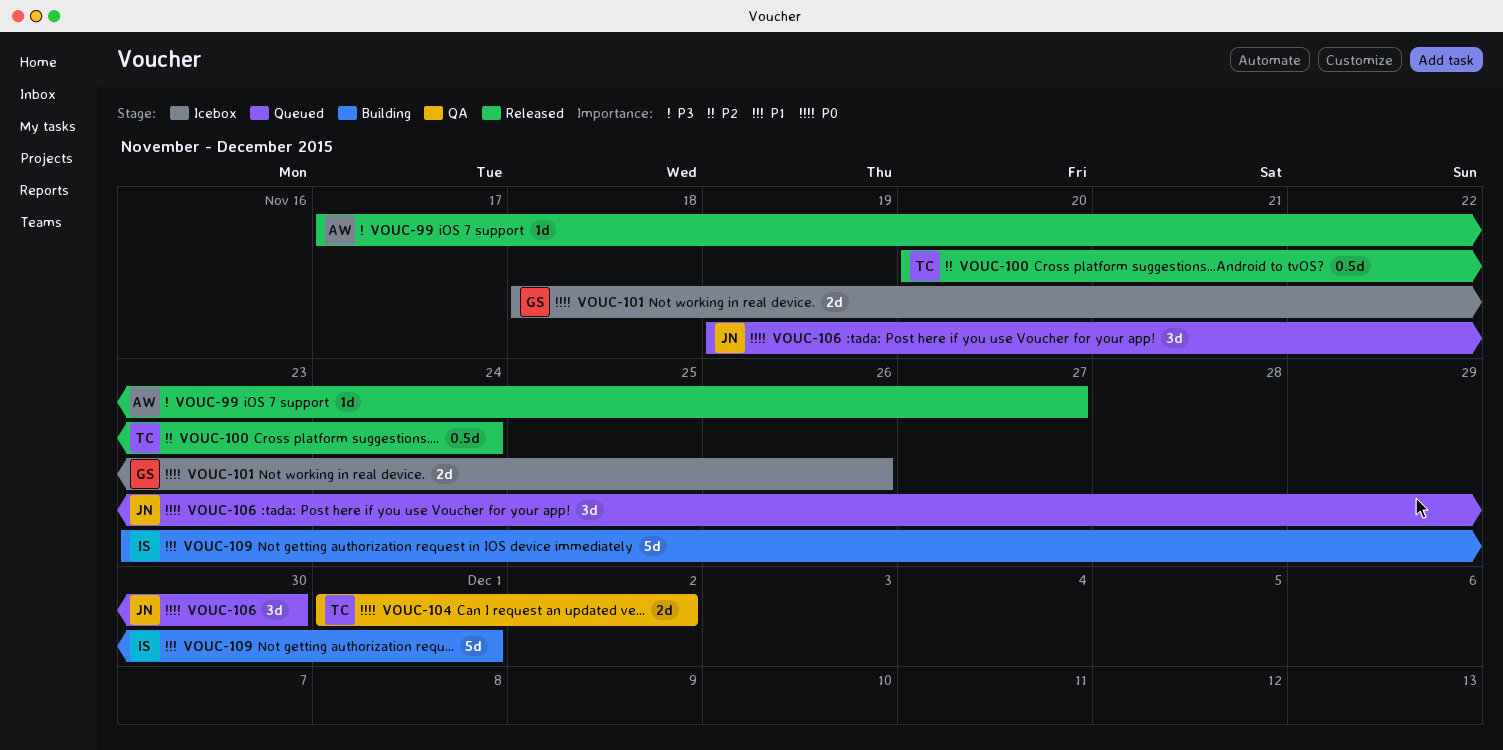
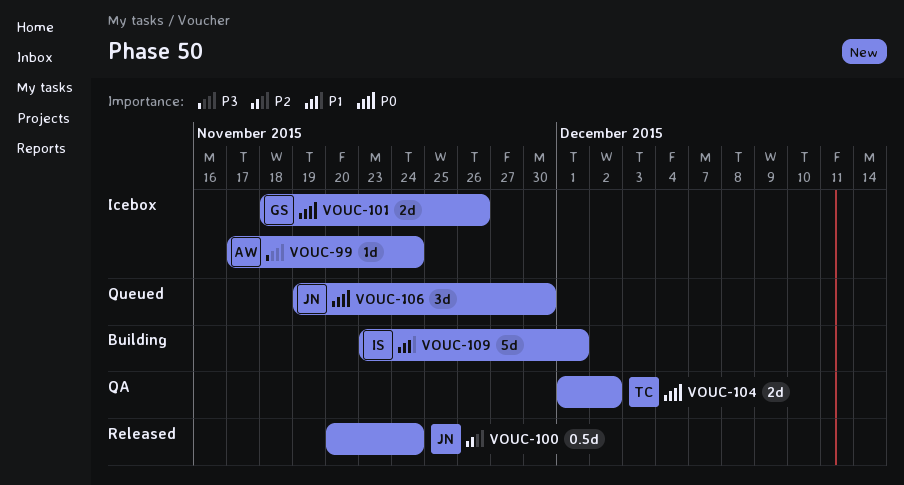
VOUC-99, status: Released -> Icebox
VOUC-99, due: Nov 27 -> Nov 24
VOUC-100, owner: TC -> JN

